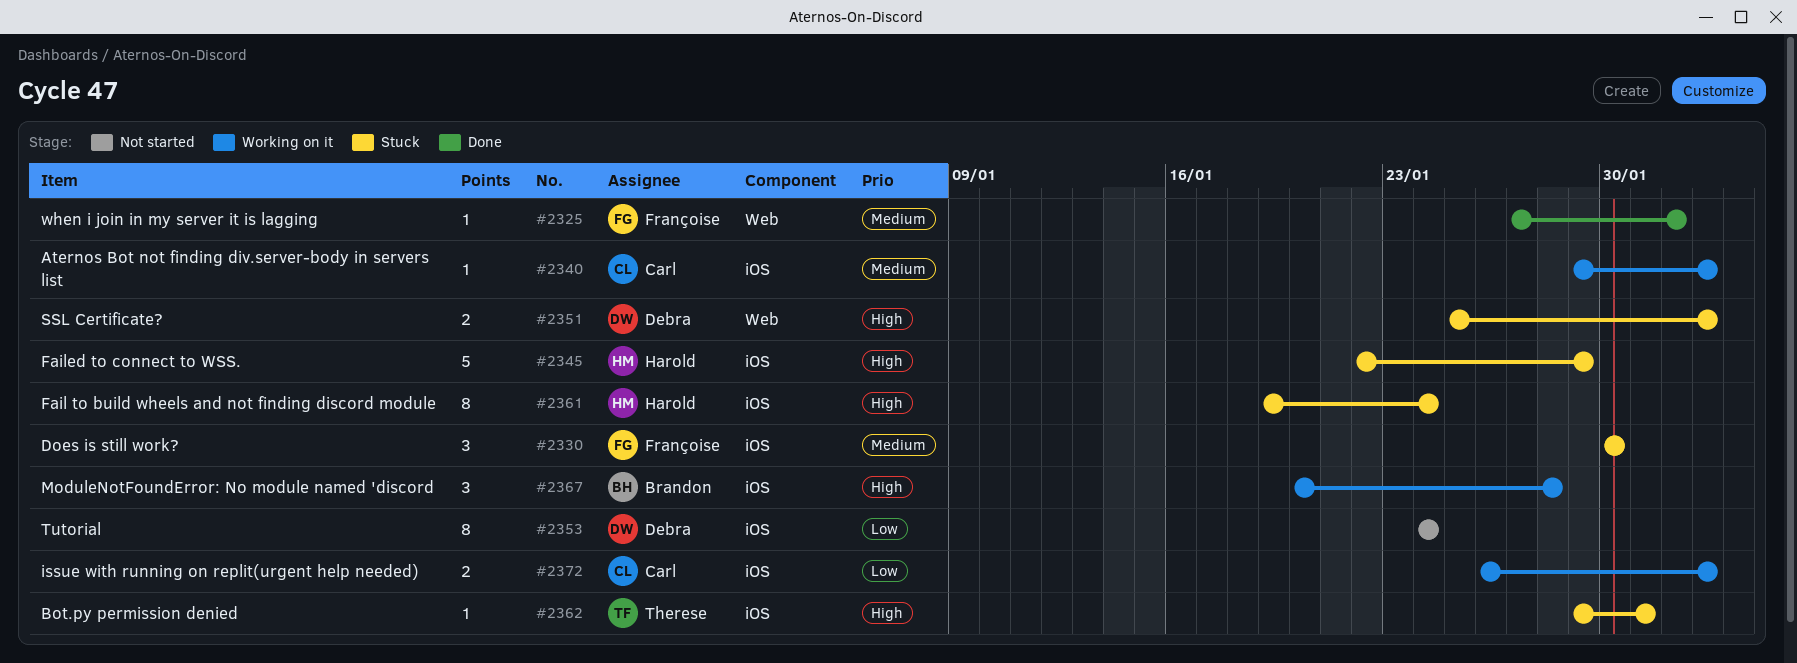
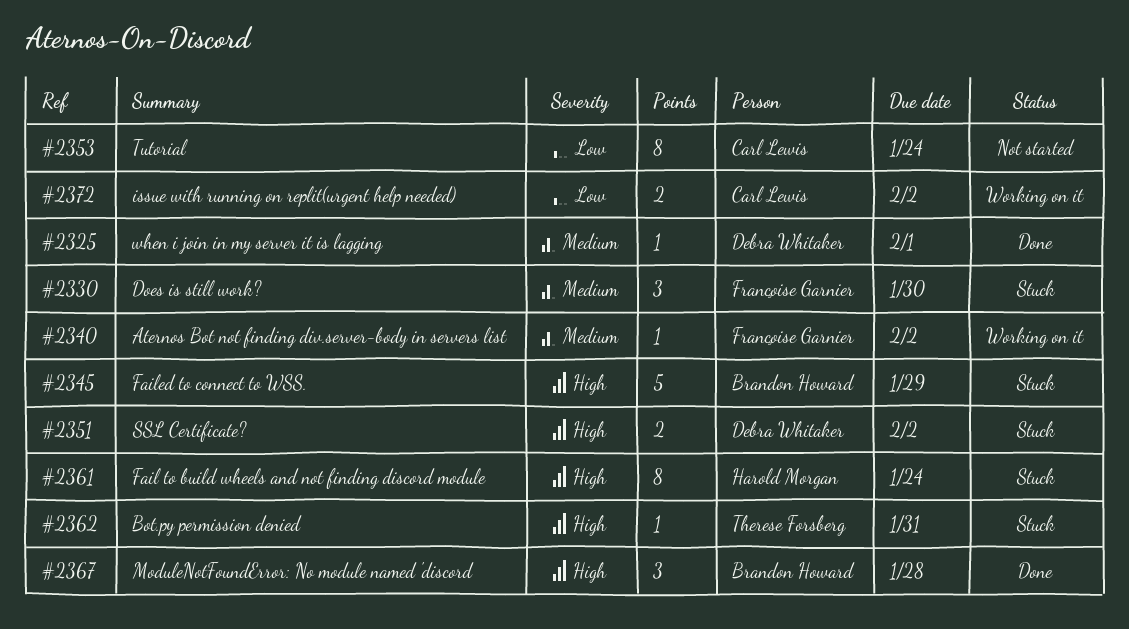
#2325, owner: Françoise Garnier -> Debra Whitaker
#2340, owner: Carl Lewis -> Françoise Garnier
#2345, owner: Harold Morgan -> Brandon Howard
#2353, owner: Debra Whitaker -> Carl Lewis
#2367, status: Working on it -> Done

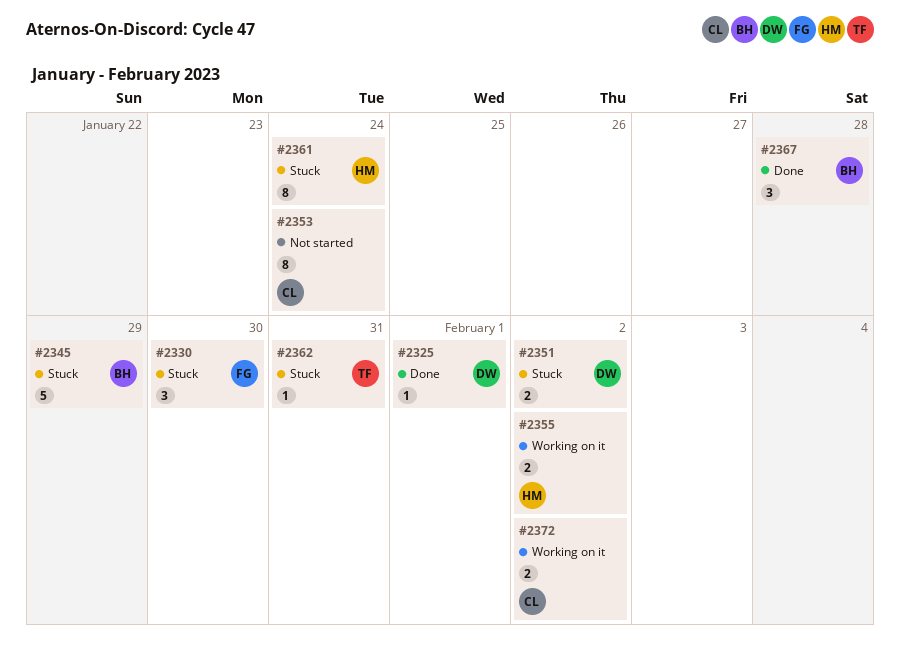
#2340: present -> none
#2355: none -> present

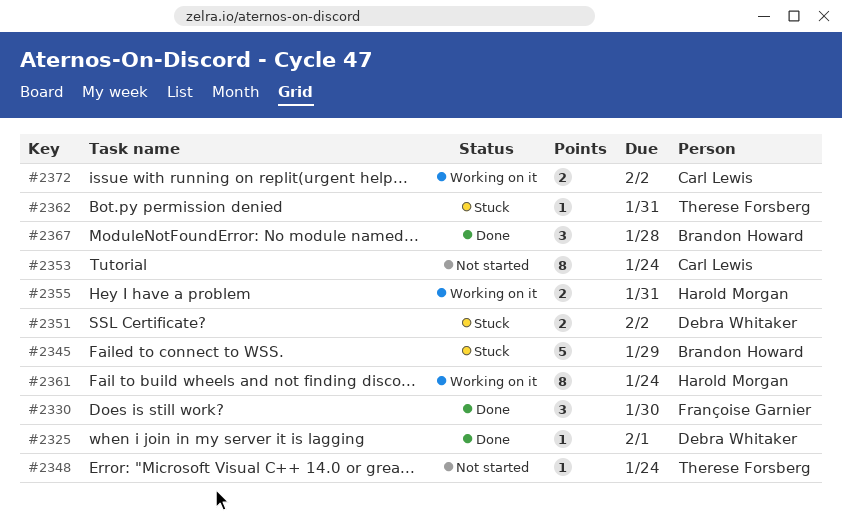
#2330, status: Stuck -> Done
#2348: none -> present
#2355, due: Feb 2 -> Jan 31
#2361, status: Stuck -> Working on it

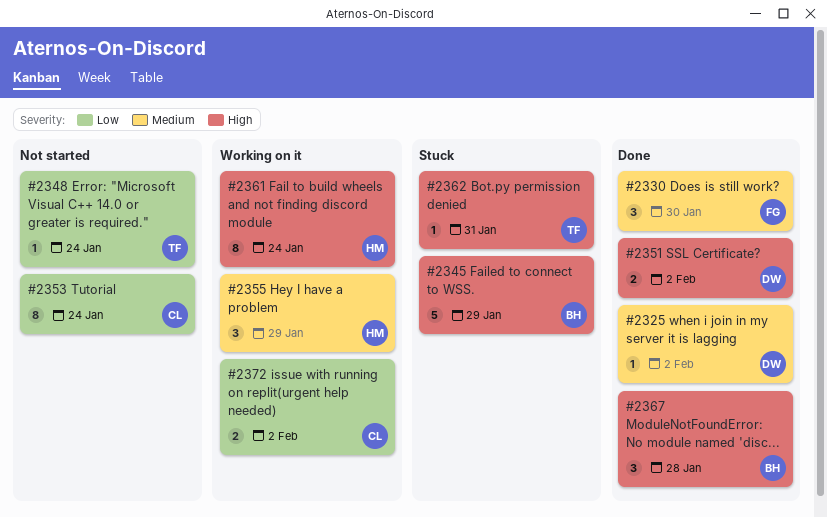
#2325, due: Feb 1 -> Feb 2
#2351, status: Stuck -> Done
#2355, estimate: 2 -> 3
#2355, due: Jan 31 -> Jan 29

